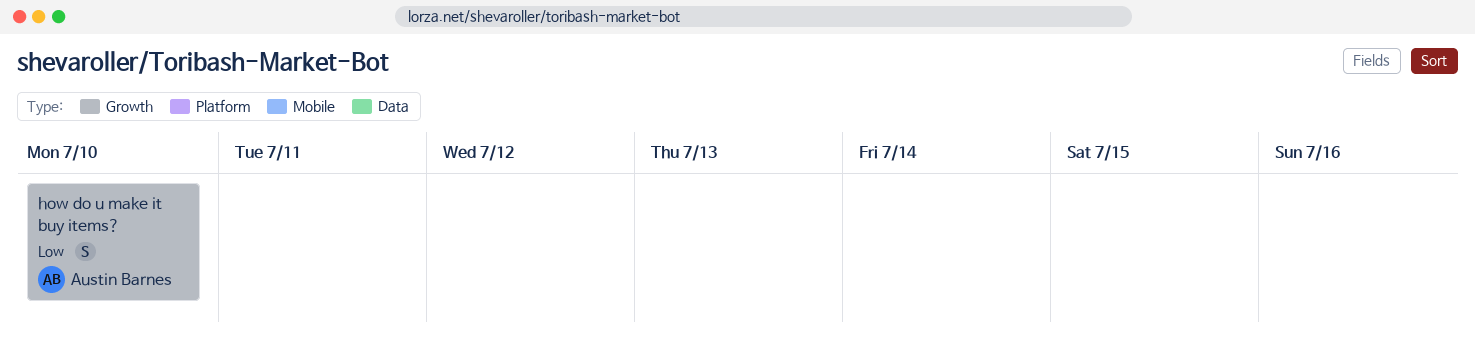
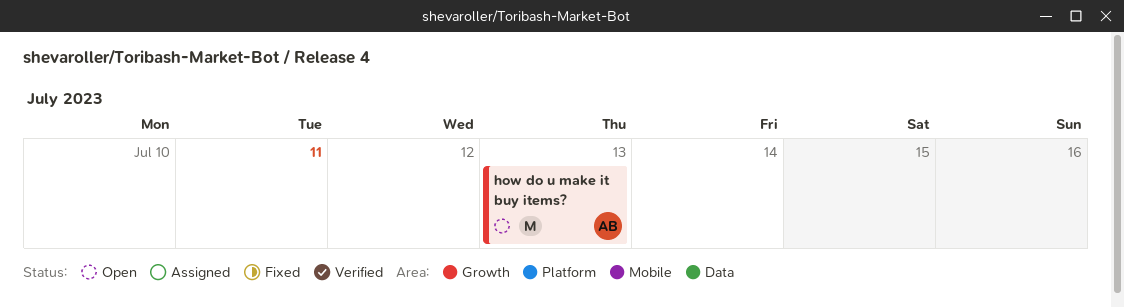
how do u make it buy items?, estimate: S -> M
how do u make it buy items?, due: Jul 10 -> Jul 13

